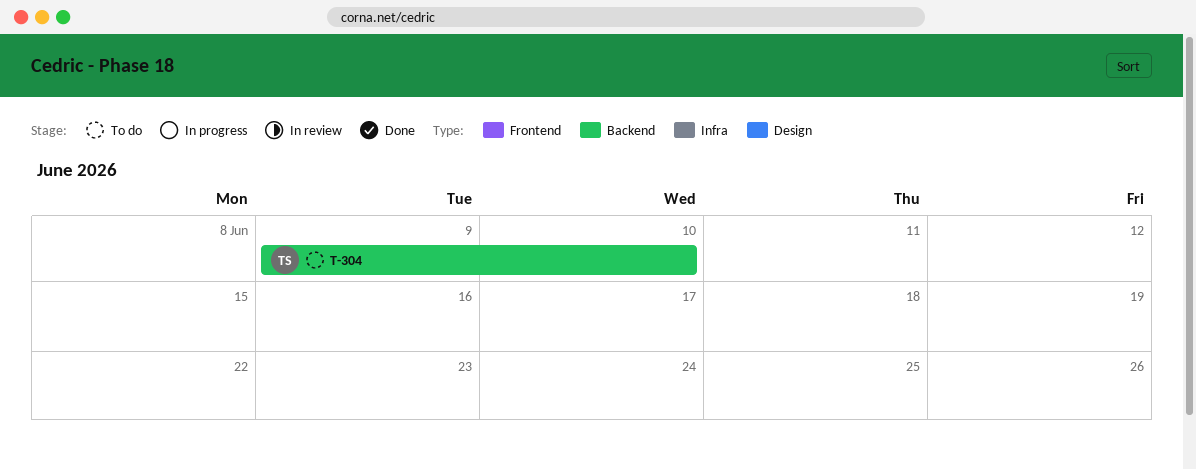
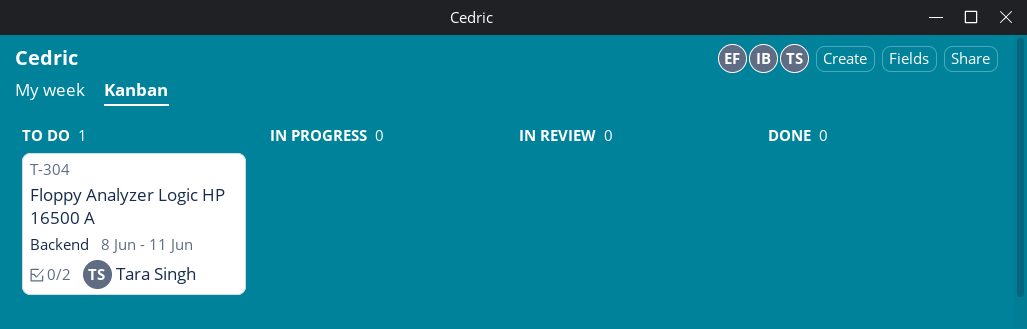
T-304, start: Jun 9 -> Jun 8
T-304, due: Jun 10 -> Jun 11

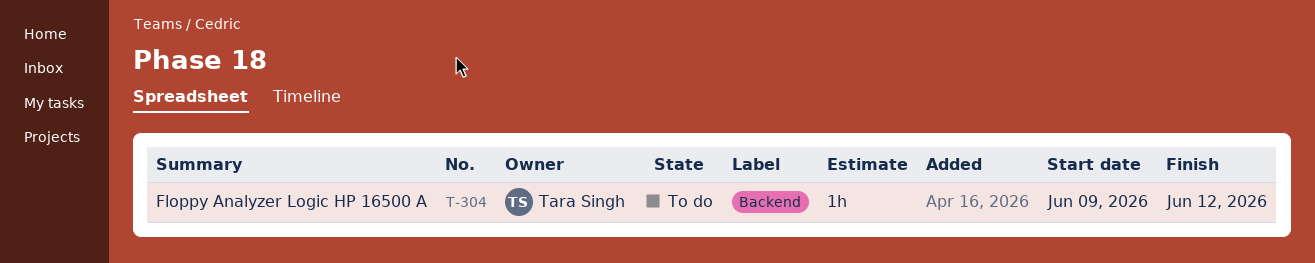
T-304, start: Jun 8 -> Jun 9
T-304, due: Jun 11 -> Jun 12

